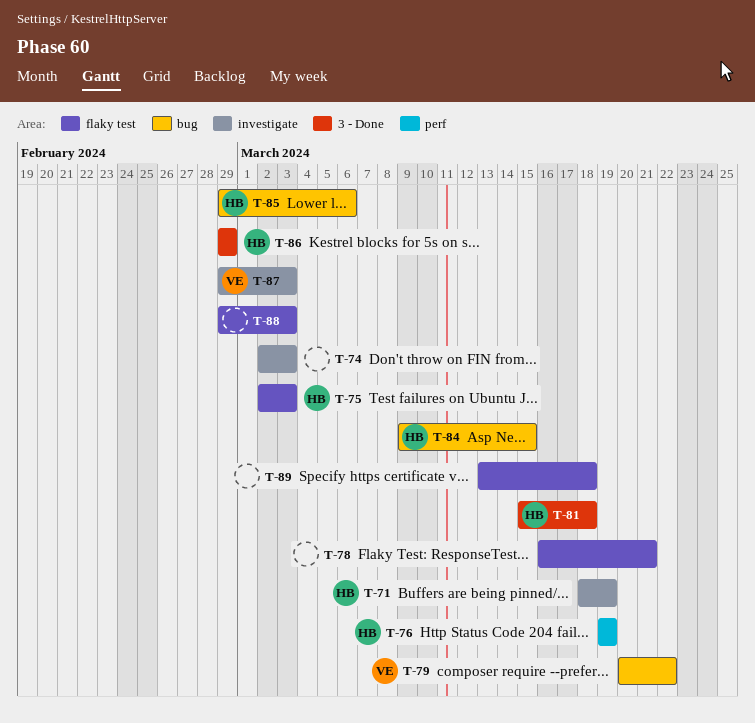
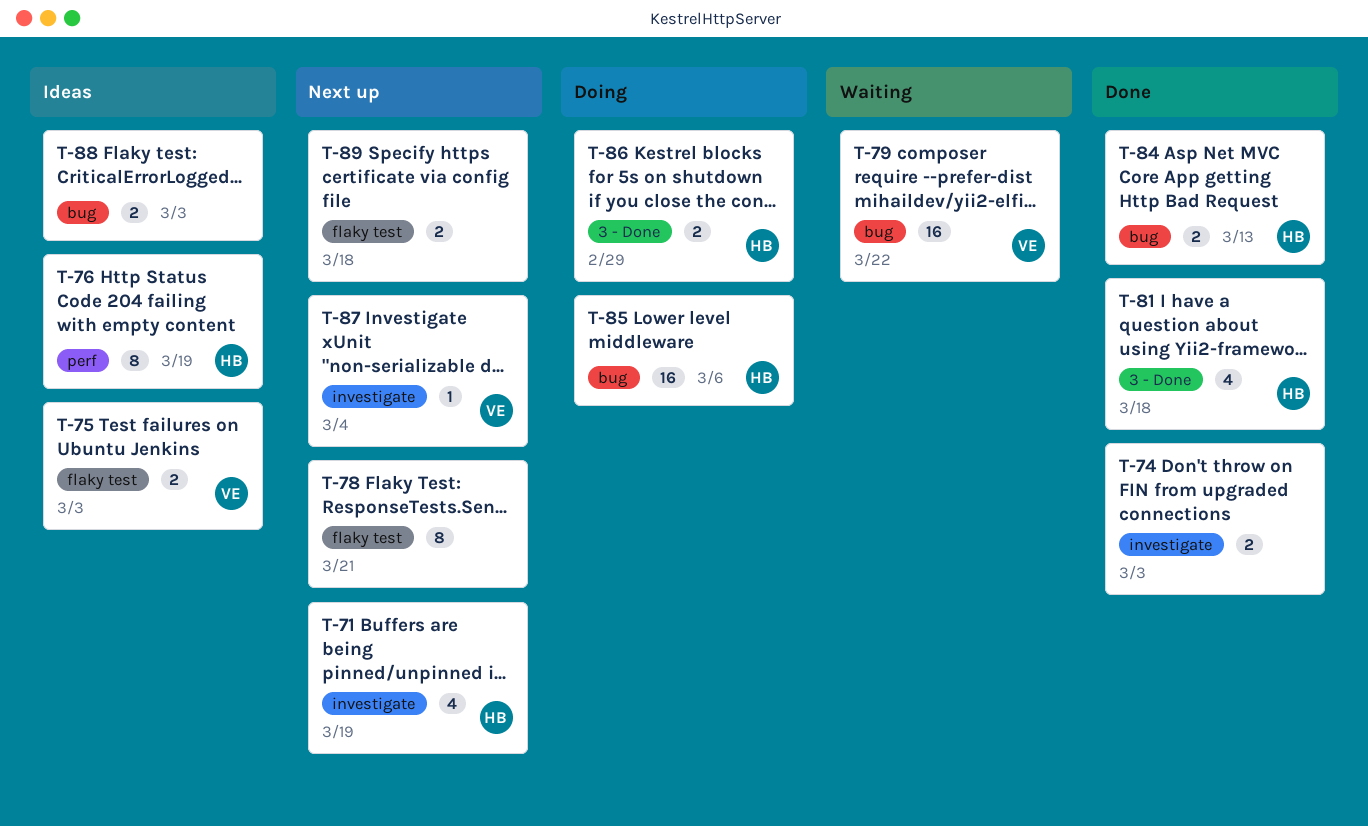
T-75, owner: HB -> VE
T-84, due: Mar 15 -> Mar 13
T-87, due: Mar 3 -> Mar 4
T-88, label: flaky test -> bug

